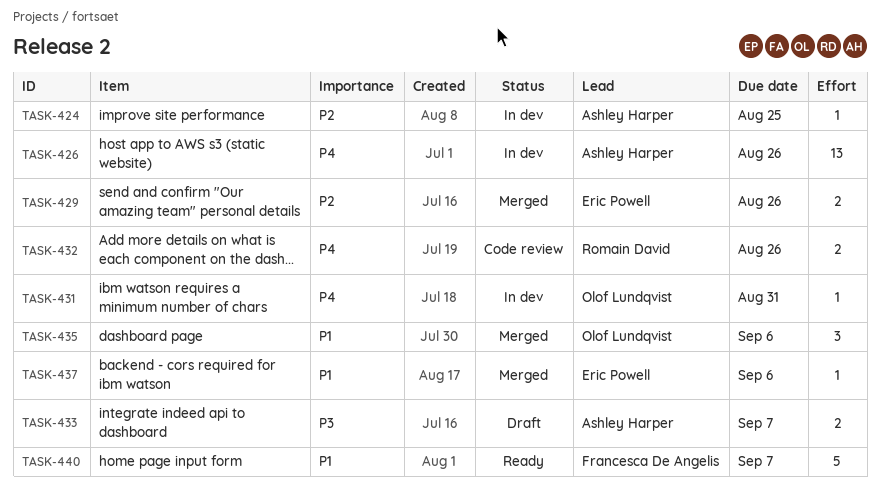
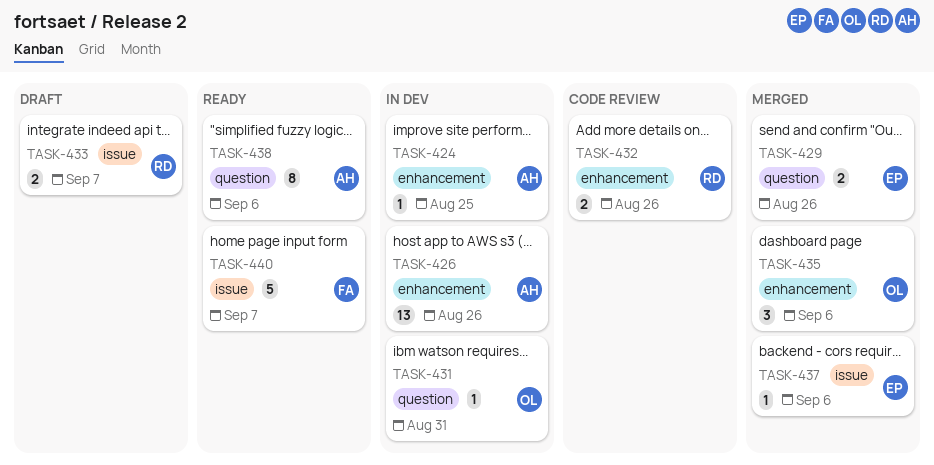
TASK-433, owner: Ashley Harper -> Romain David
TASK-438: none -> present

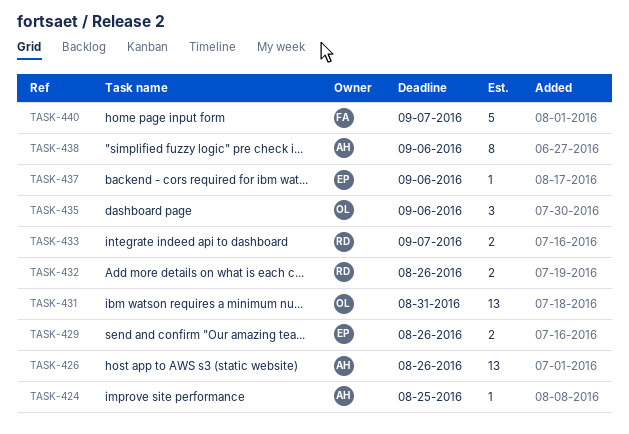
TASK-431, estimate: 1 -> 13

